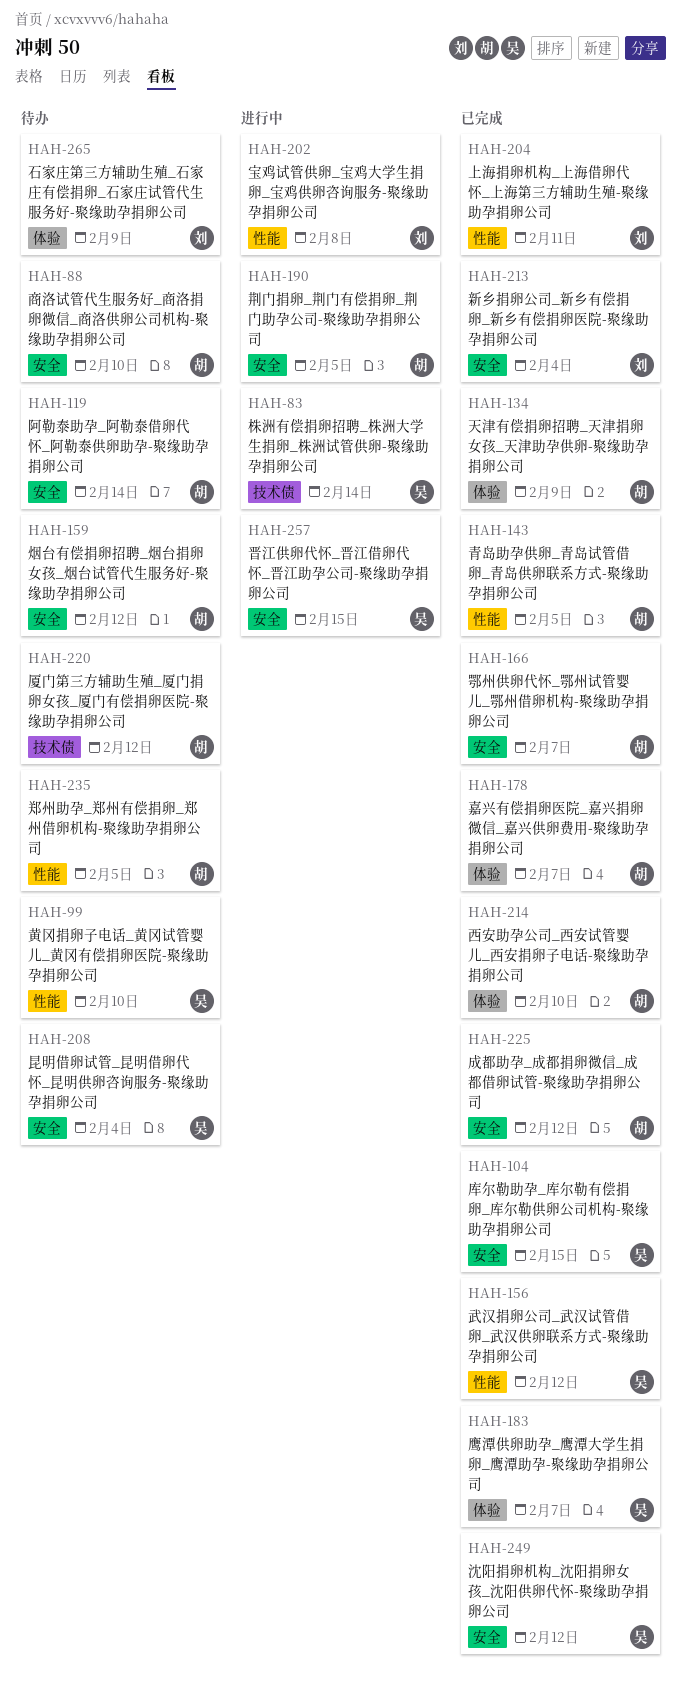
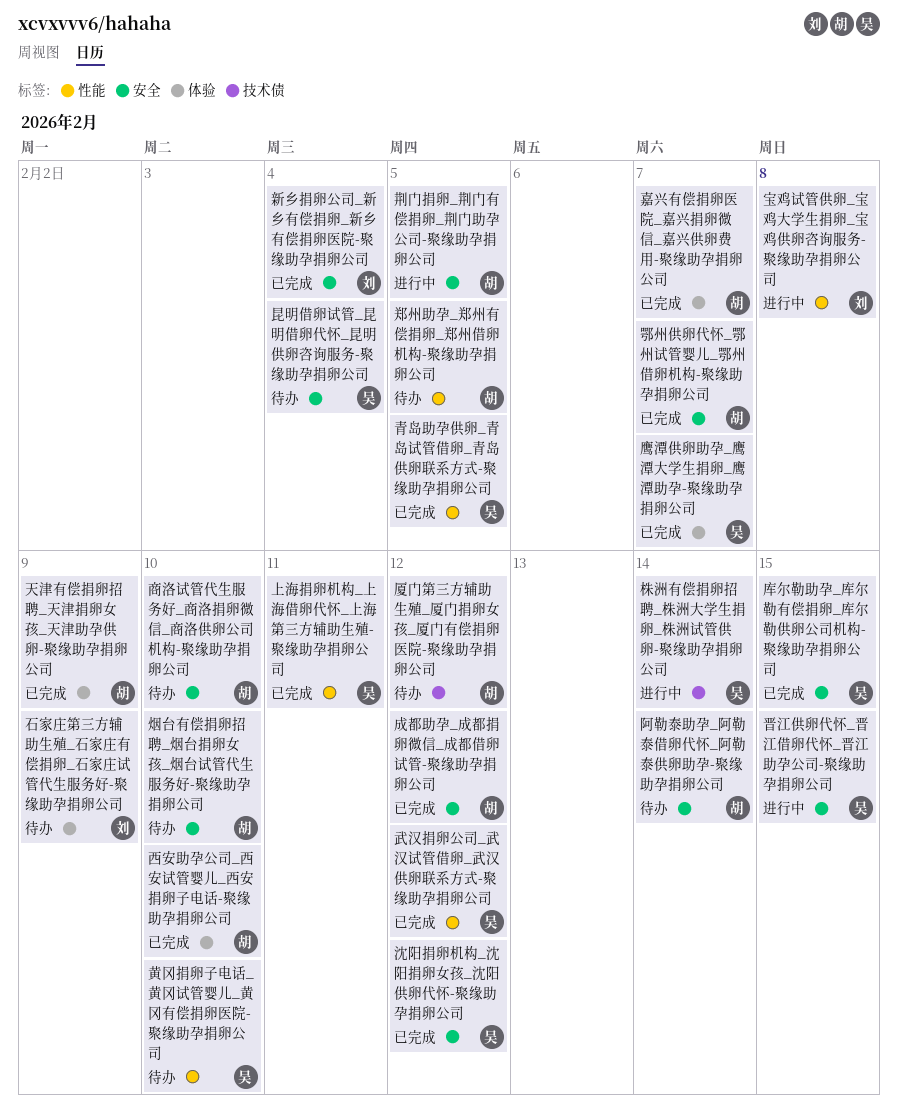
上海捐卵机构_上海借卵代怀_上海第三方辅助生殖-聚缘助孕捐卵公司, owner: 刘 -> 吴
烟台有偿捐卵招聘_烟台捐卵女孩_烟台试管代生服务好-聚缘助孕捐卵公司, due: Feb 12 -> Feb 10
青岛助孕供卵_青岛试管借卵_青岛供卵联系方式-聚缘助孕捐卵公司, owner: 胡 -> 吴

